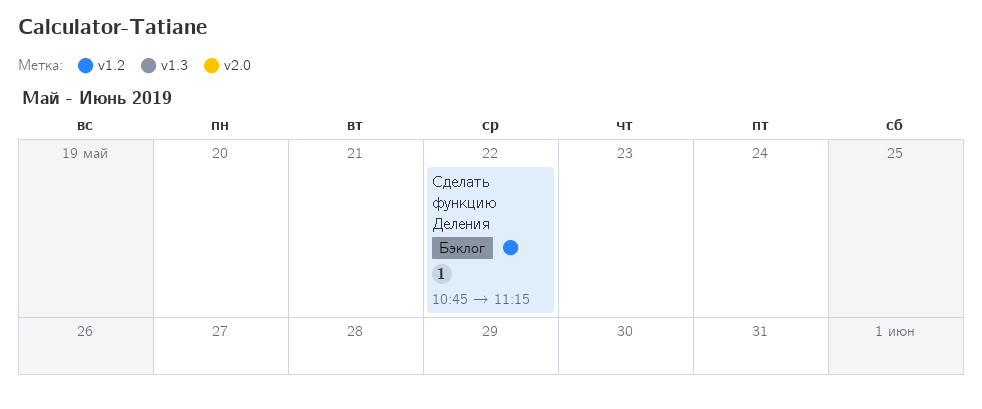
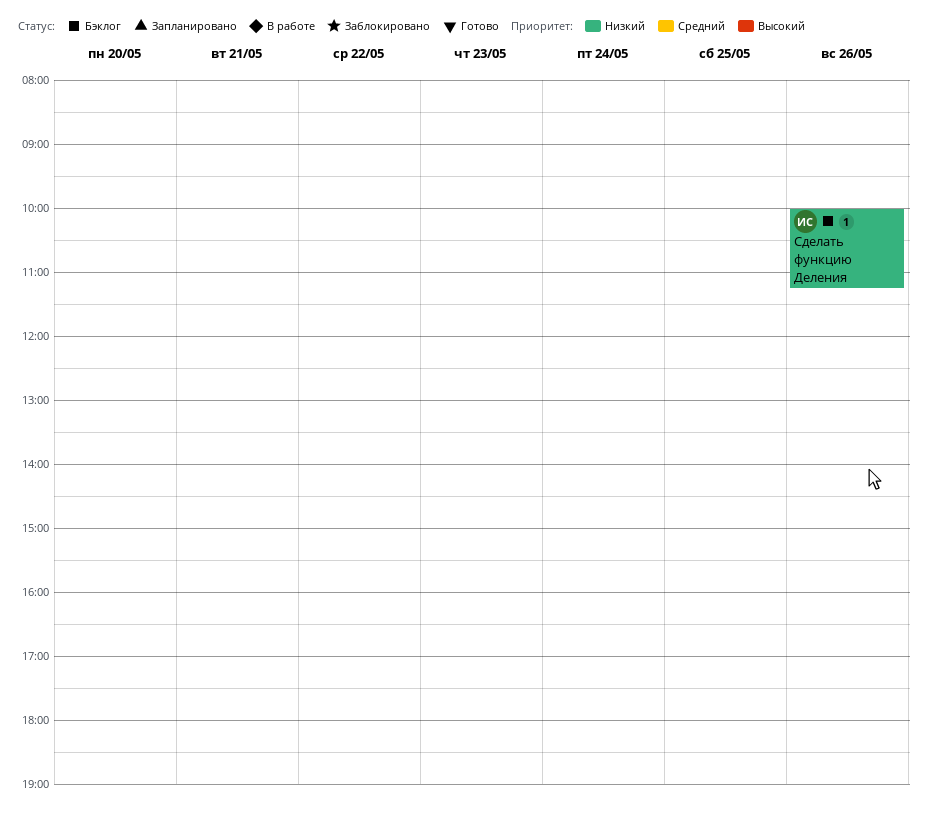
Сделать функцию Деления, day: May 22 -> May 26
Сделать функцию Деления, begins: 10:45 -> 10:00

